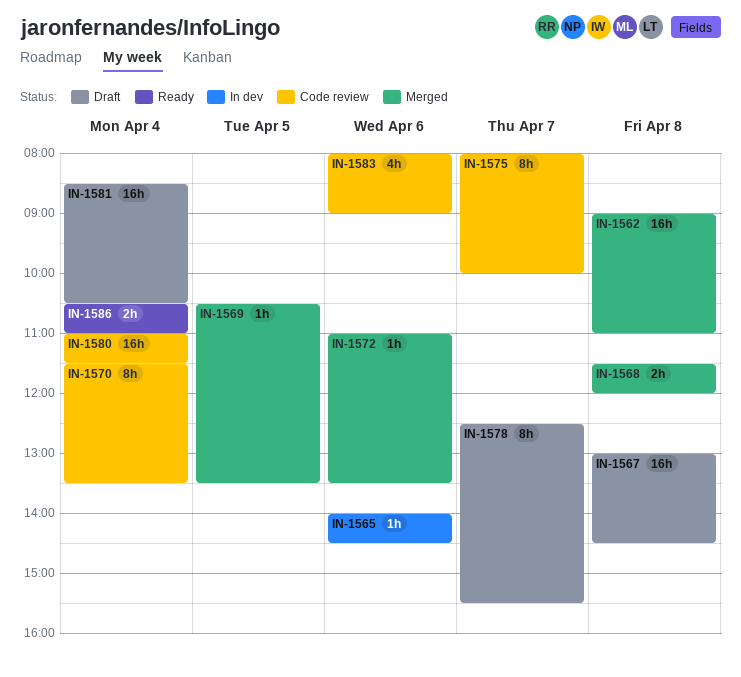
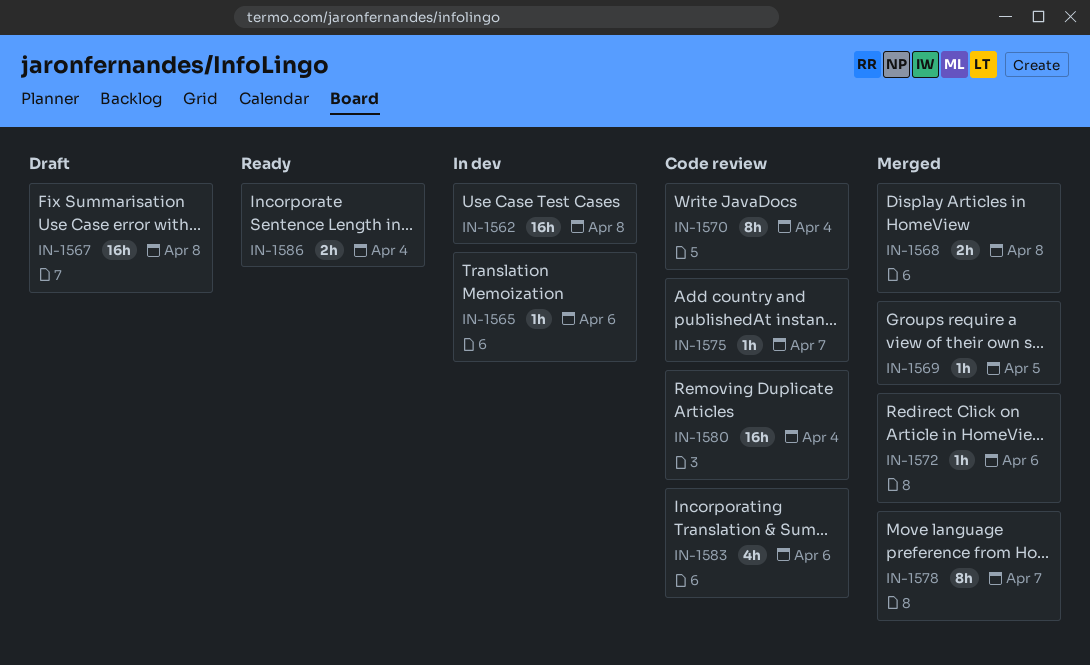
IN-1562, status: Merged -> In dev
IN-1575, estimate: 8h -> 1h
IN-1578, status: Draft -> Merged
IN-1581: present -> none

